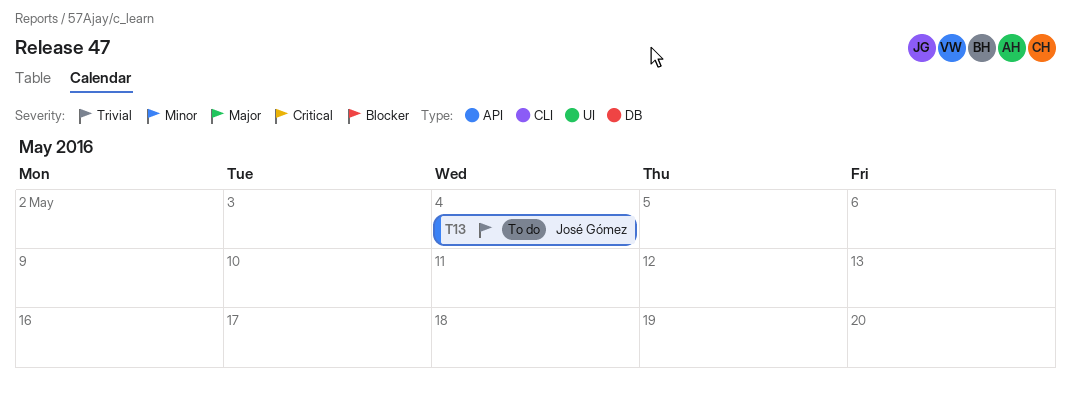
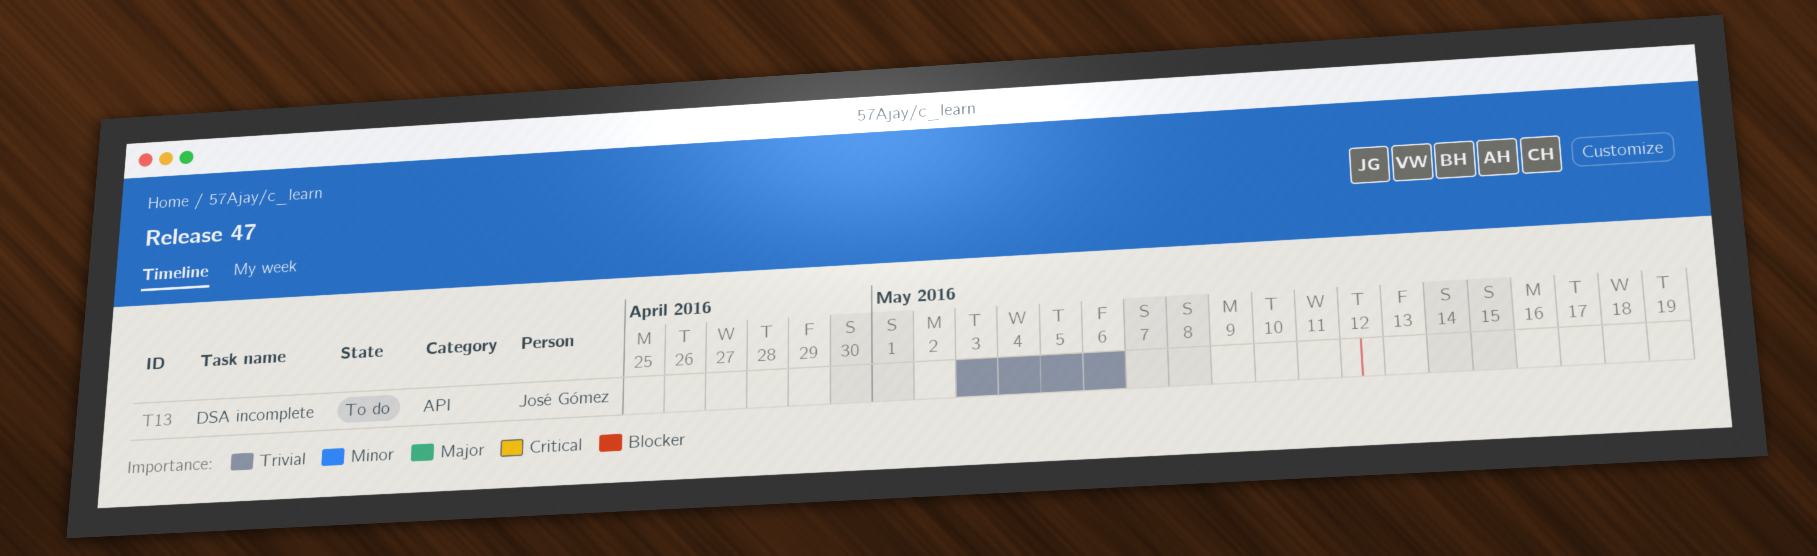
T13, due: May 4 -> May 6

